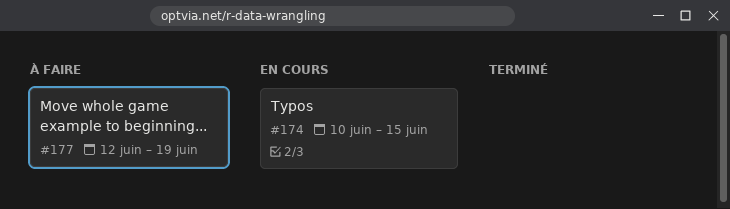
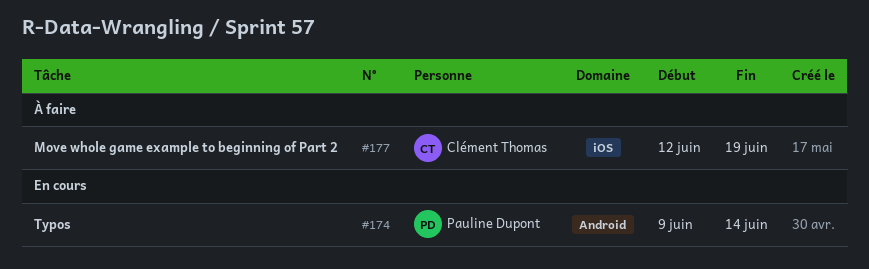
#174, start: Jun 10 -> Jun 9
#174, due: Jun 15 -> Jun 14

